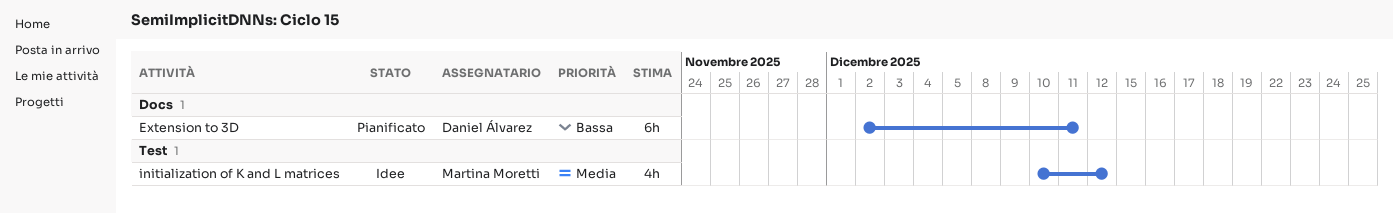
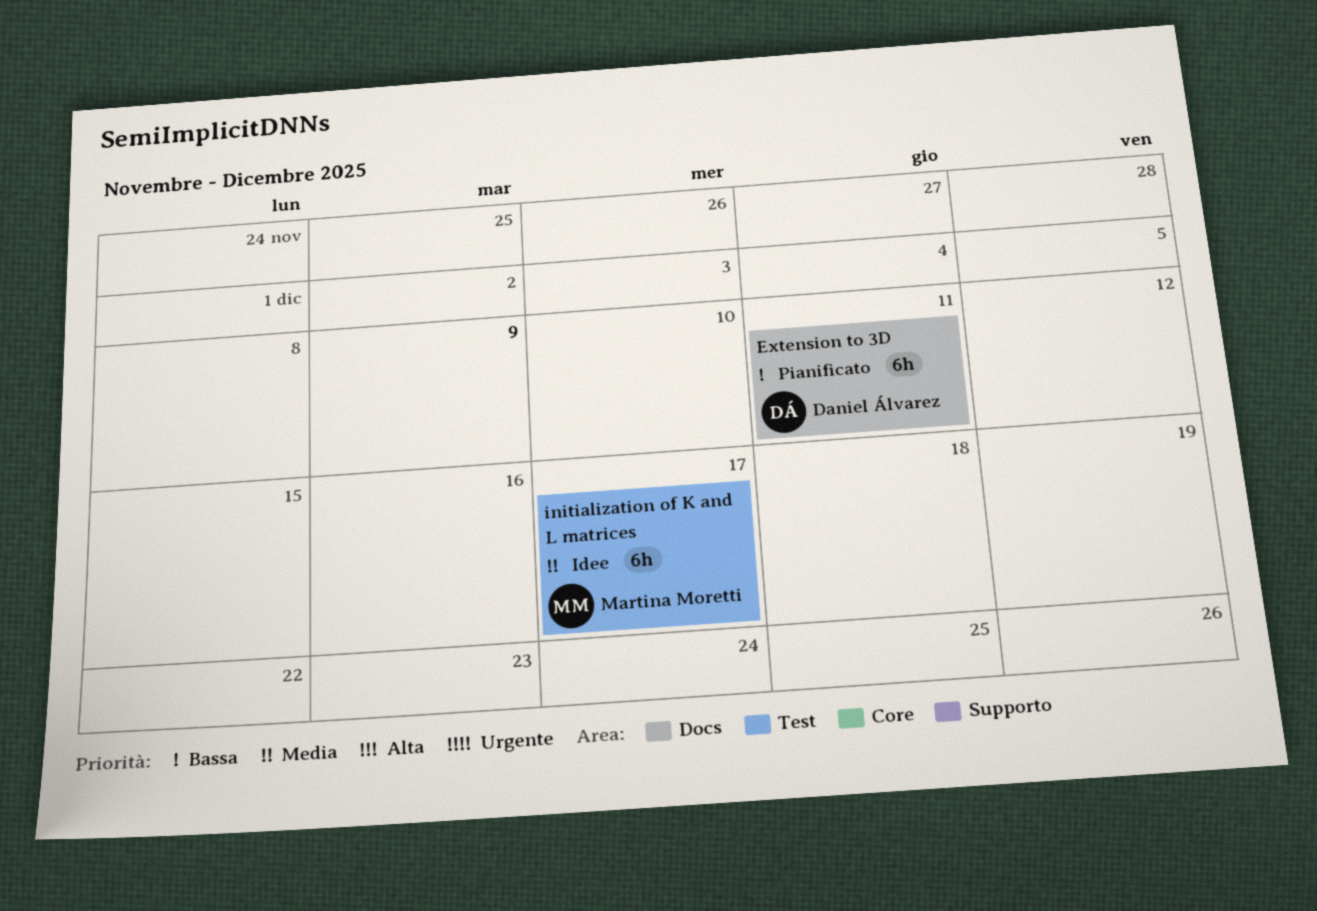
initialization of K and L matrices, estimate: 4h -> 6h
initialization of K and L matrices, due: Dec 12 -> Dec 17

